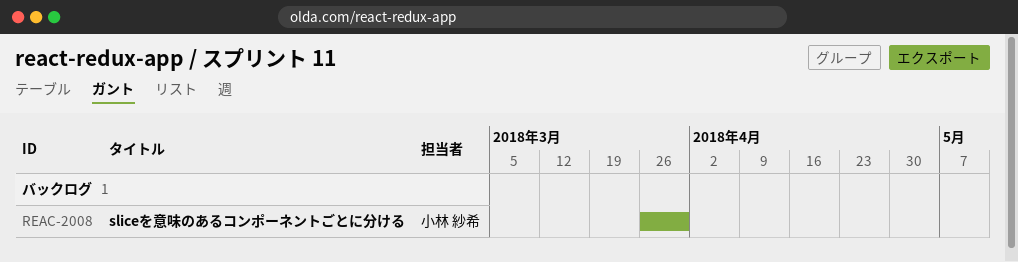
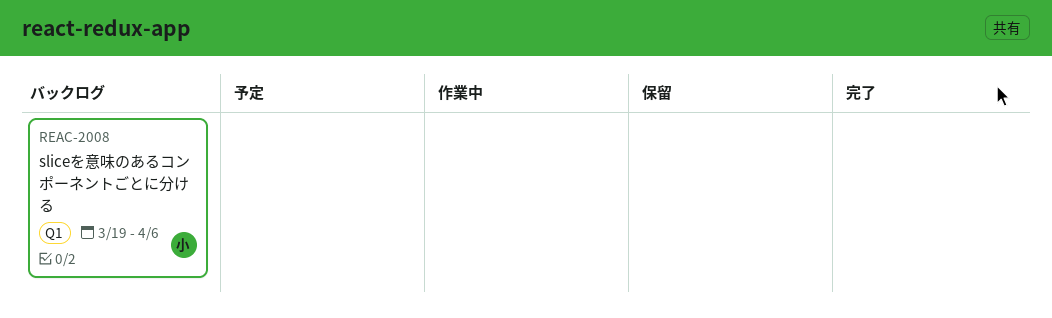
REAC-2008, start: Mar 26 -> Mar 19
REAC-2008, due: Mar 30 -> Apr 6

